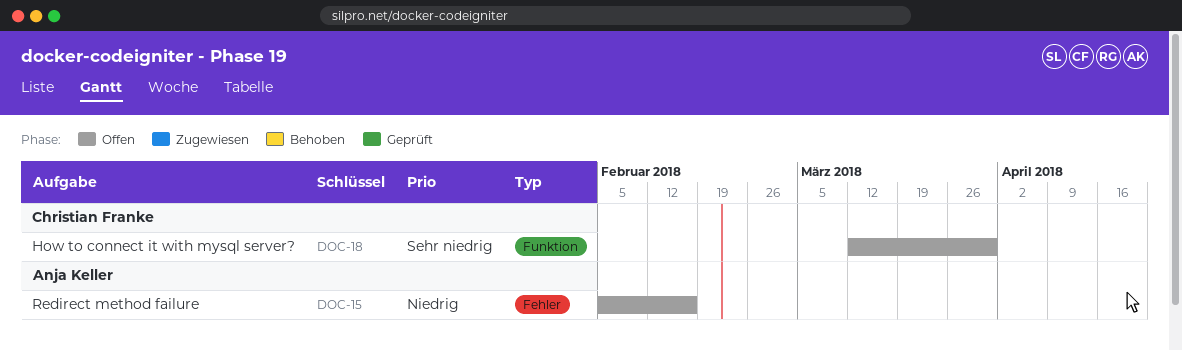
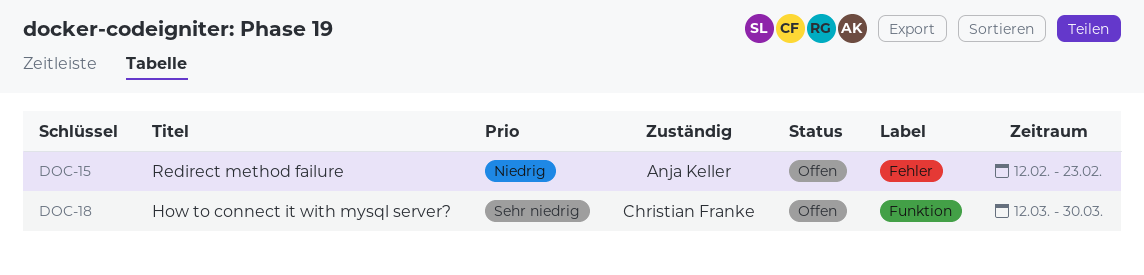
DOC-15, start: Feb 5 -> Feb 12
DOC-15, due: Feb 16 -> Feb 23

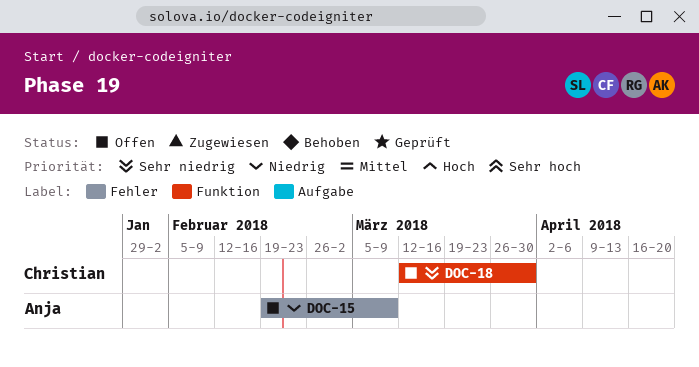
DOC-15, start: Feb 12 -> Feb 19
DOC-15, due: Feb 23 -> Mar 9

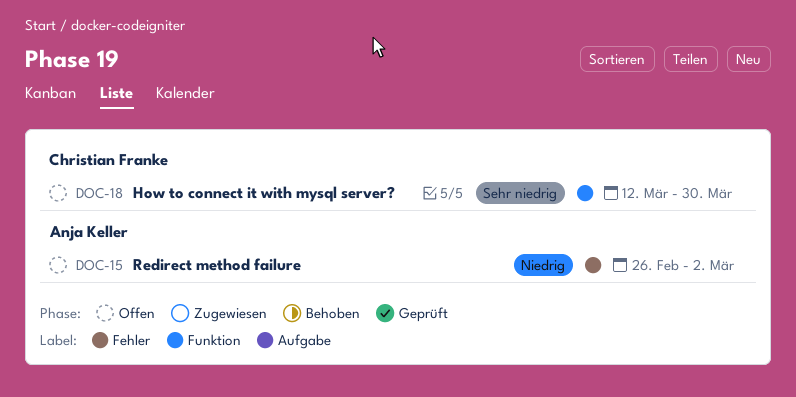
DOC-15, start: Feb 19 -> Feb 26
DOC-15, due: Mar 9 -> Mar 2

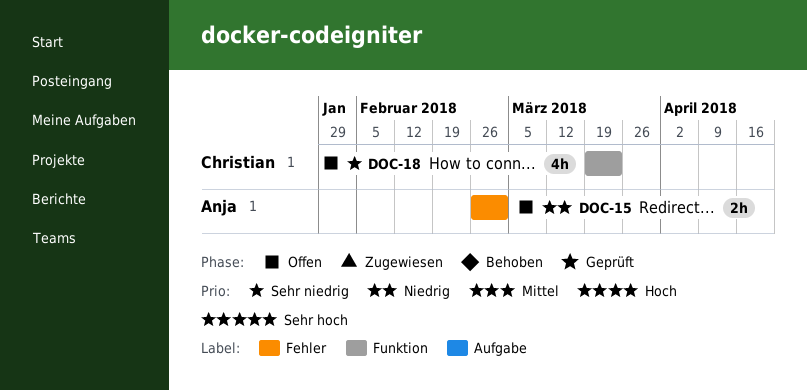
DOC-18, start: Mar 12 -> Mar 19
DOC-18, due: Mar 30 -> Mar 23

